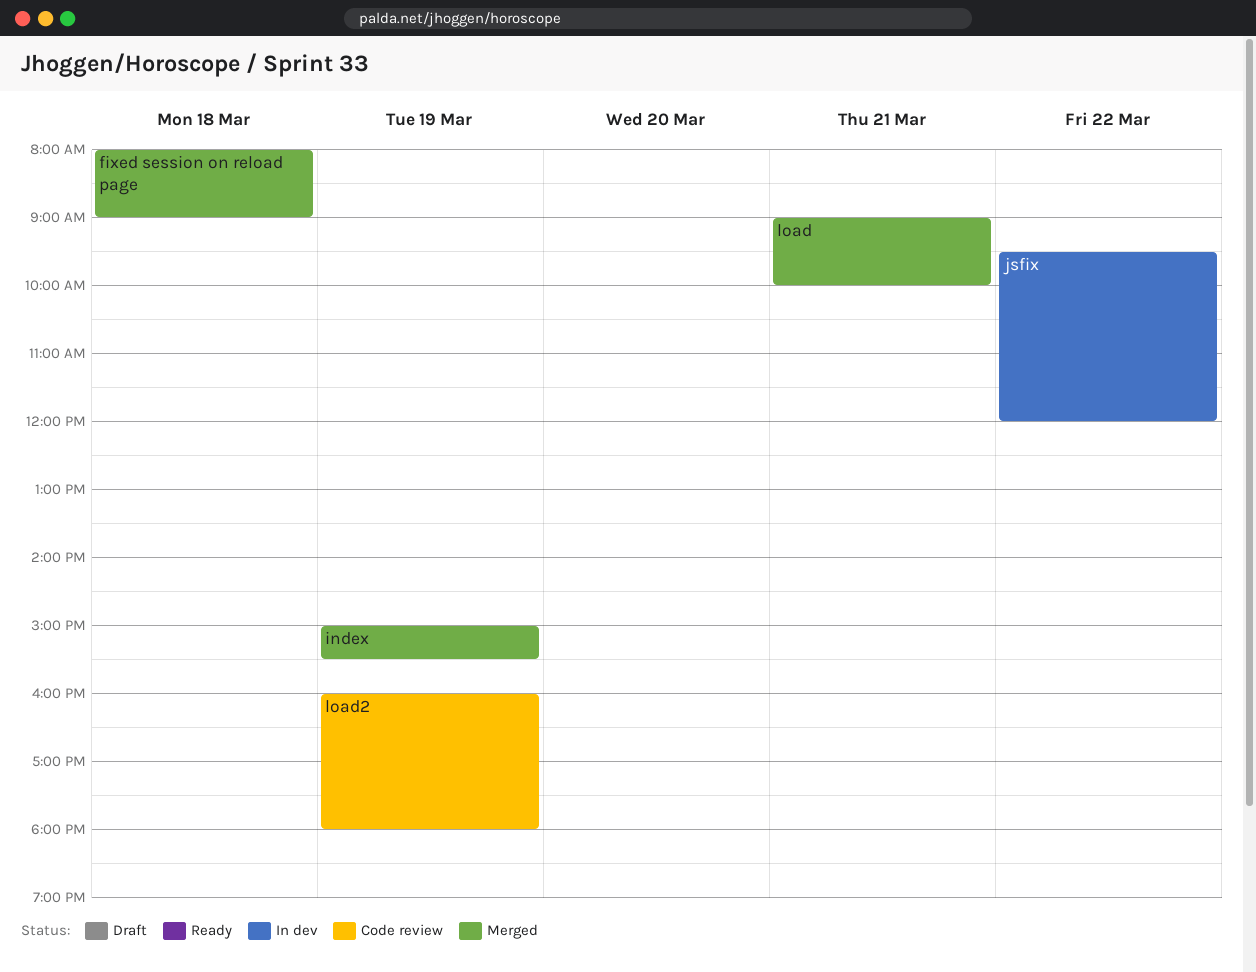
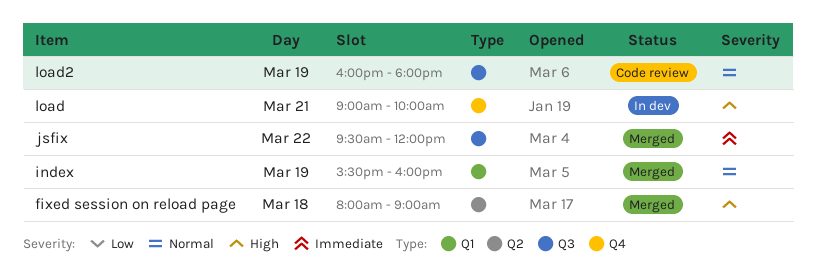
index, begins: 15:00 -> 15:30
index, ends: 15:30 -> 16:00
jsfix, status: In dev -> Merged
load, status: Merged -> In dev

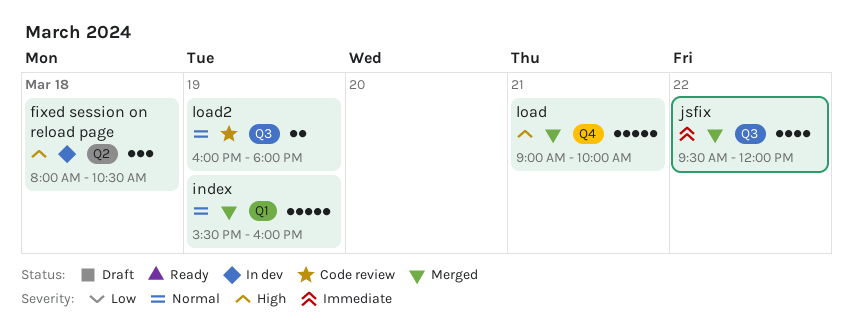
fixed session on reload page, status: Merged -> In dev
fixed session on reload page, ends: 09:00 -> 10:30
load, status: In dev -> Merged

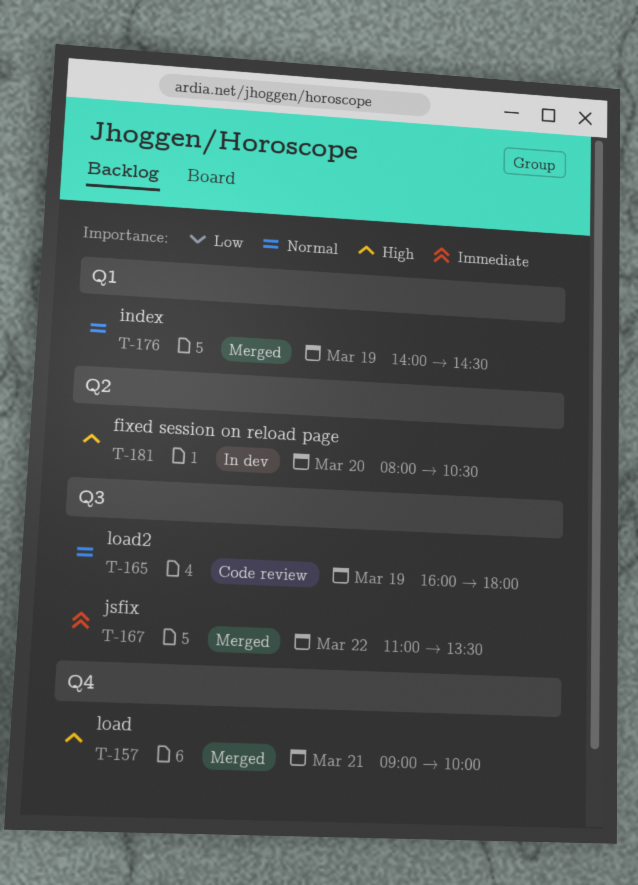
fixed session on reload page, day: Mar 18 -> Mar 20
index, begins: 15:30 -> 14:00
index, ends: 16:00 -> 14:30
jsfix, begins: 09:30 -> 11:00
jsfix, ends: 12:00 -> 13:30

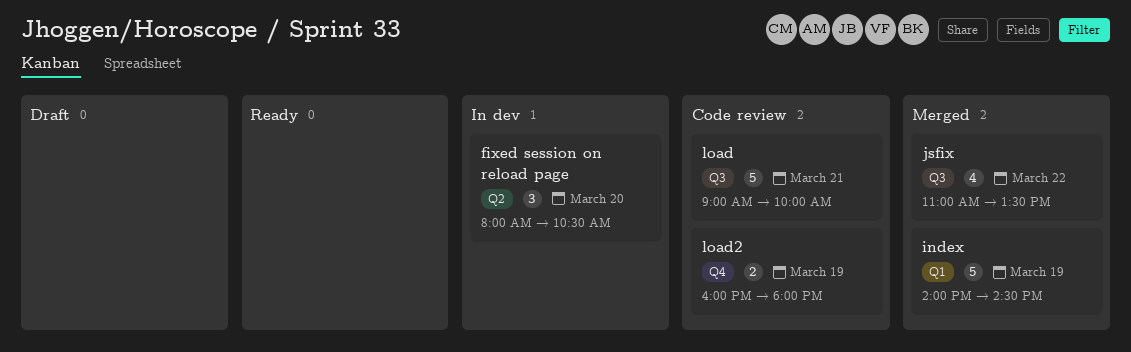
load, status: Merged -> Code review
load, label: Q4 -> Q3
load2, label: Q3 -> Q4

